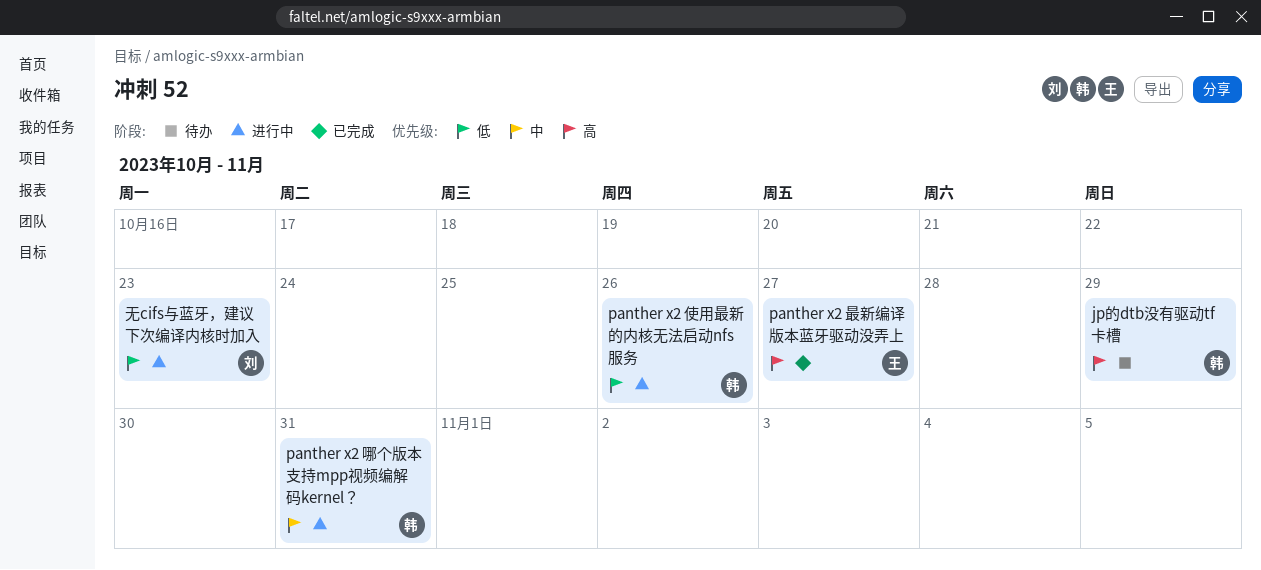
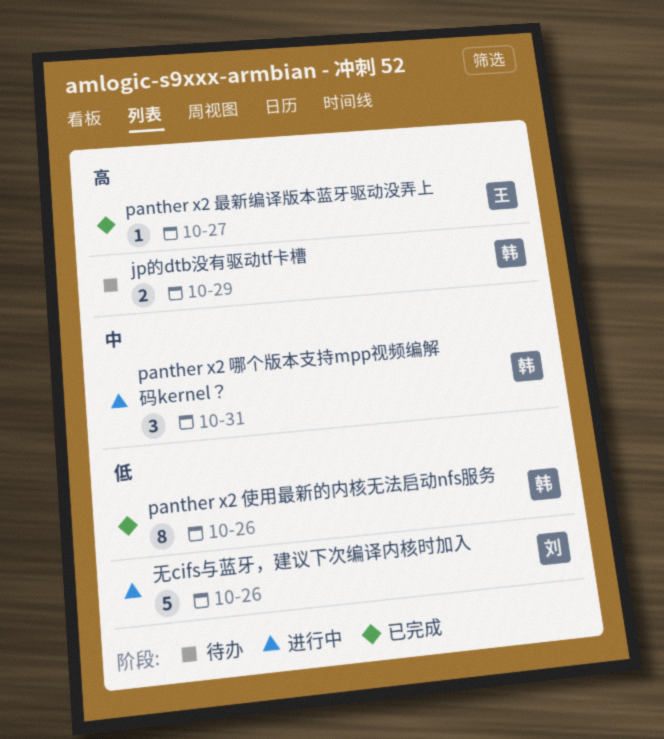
panther x2 使用最新的内核无法启动nfs服务, status: 进行中 -> 已完成
无cifs与蓝牙，建议下次编译内核时加入, due: Oct 23 -> Oct 26

